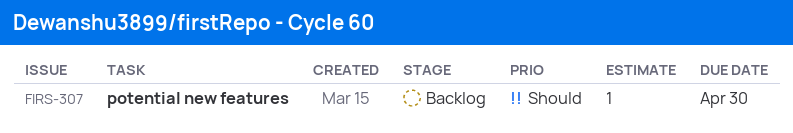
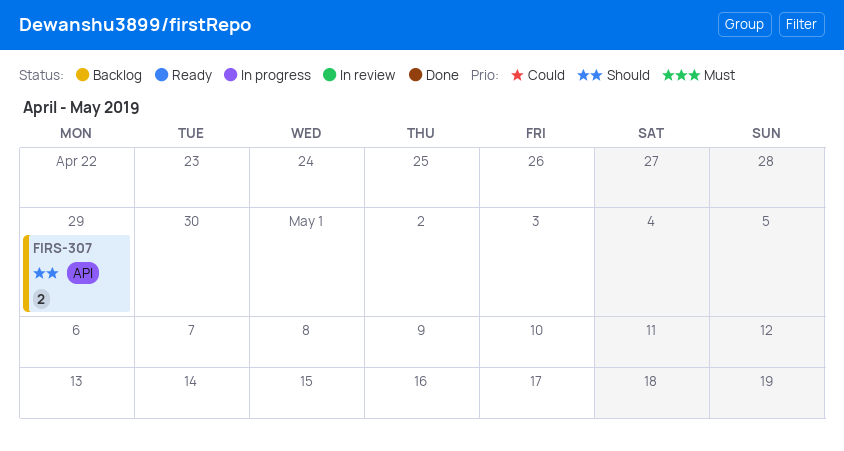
FIRS-307, estimate: 1 -> 2
FIRS-307, due: Apr 30 -> Apr 29

